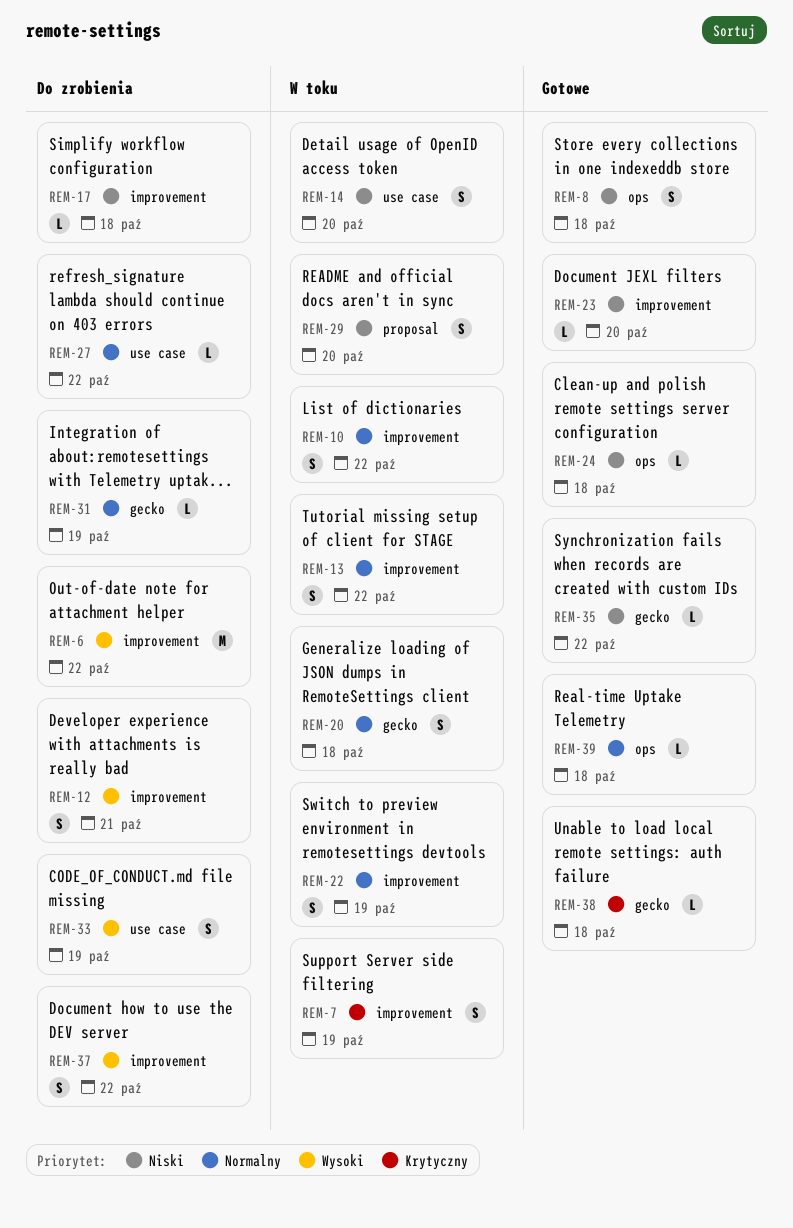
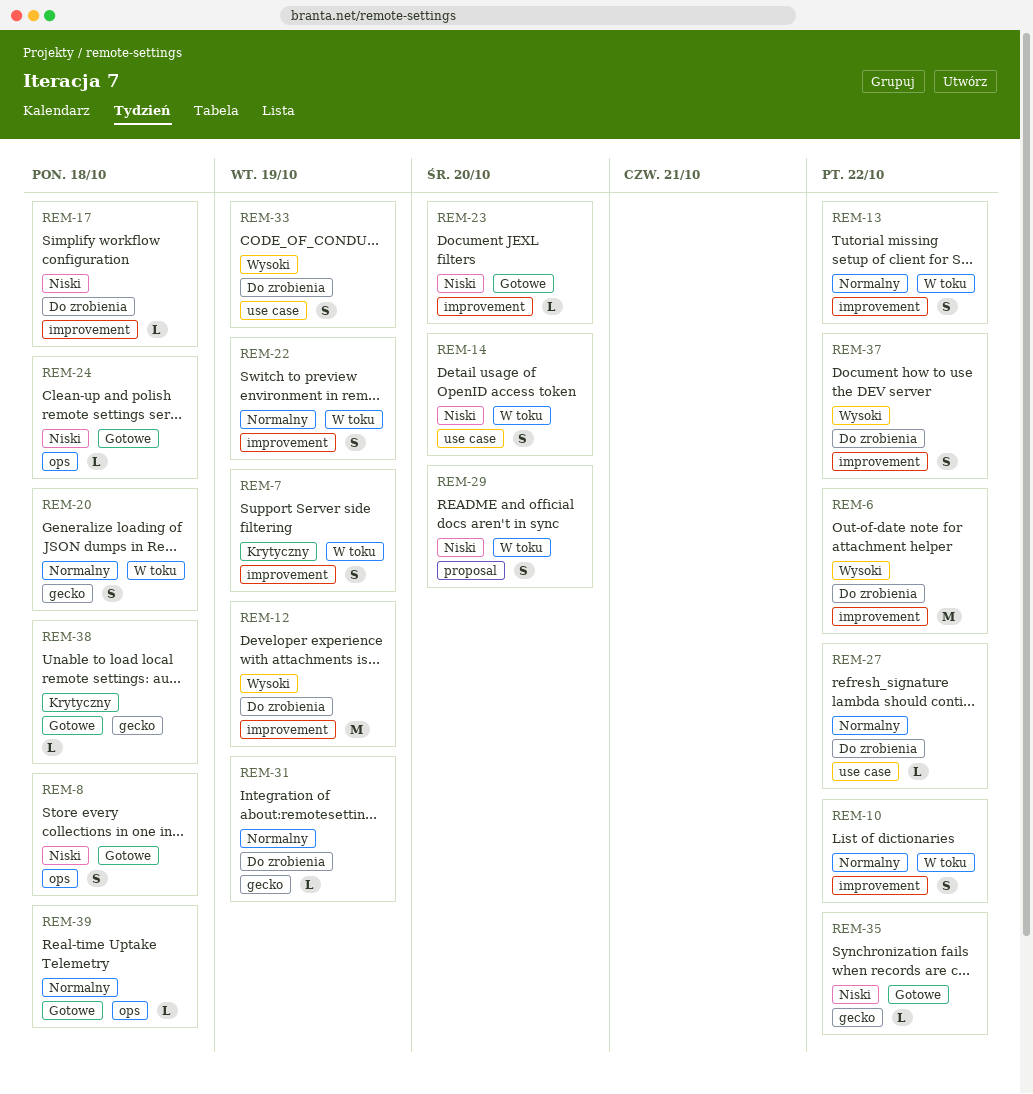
REM-12, estimate: S -> M
REM-12, due: Oct 21 -> Oct 19

